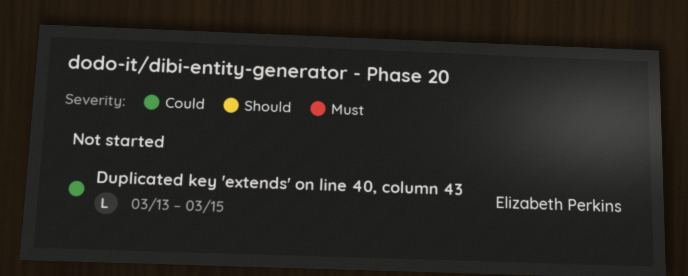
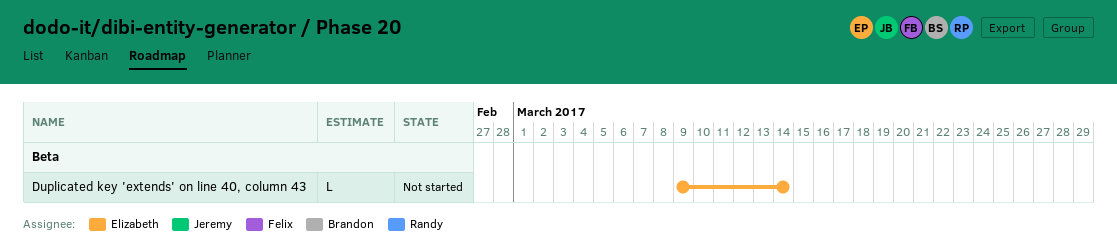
Duplicated key 'extends' on line 40, column 43, start: Mar 13 -> Mar 9
Duplicated key 'extends' on line 40, column 43, due: Mar 15 -> Mar 14

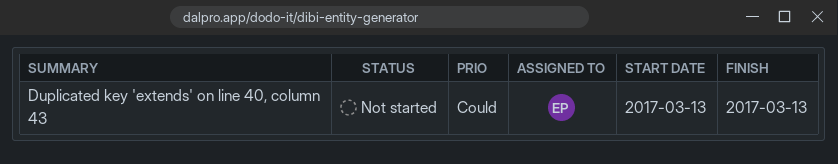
Duplicated key 'extends' on line 40, column 43, start: Mar 9 -> Mar 13
Duplicated key 'extends' on line 40, column 43, due: Mar 14 -> Mar 13

